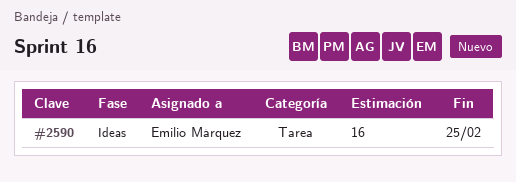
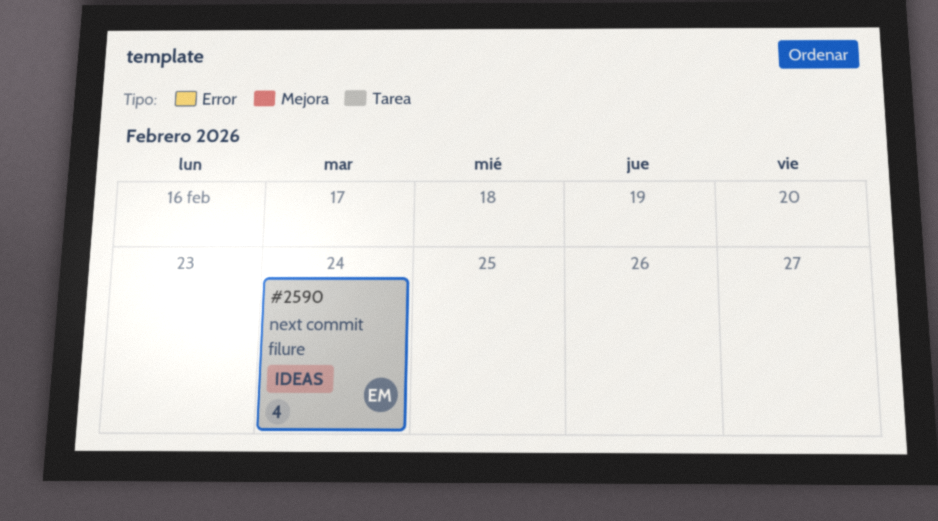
#2590, estimate: 16 -> 4
#2590, due: Feb 25 -> Feb 24

